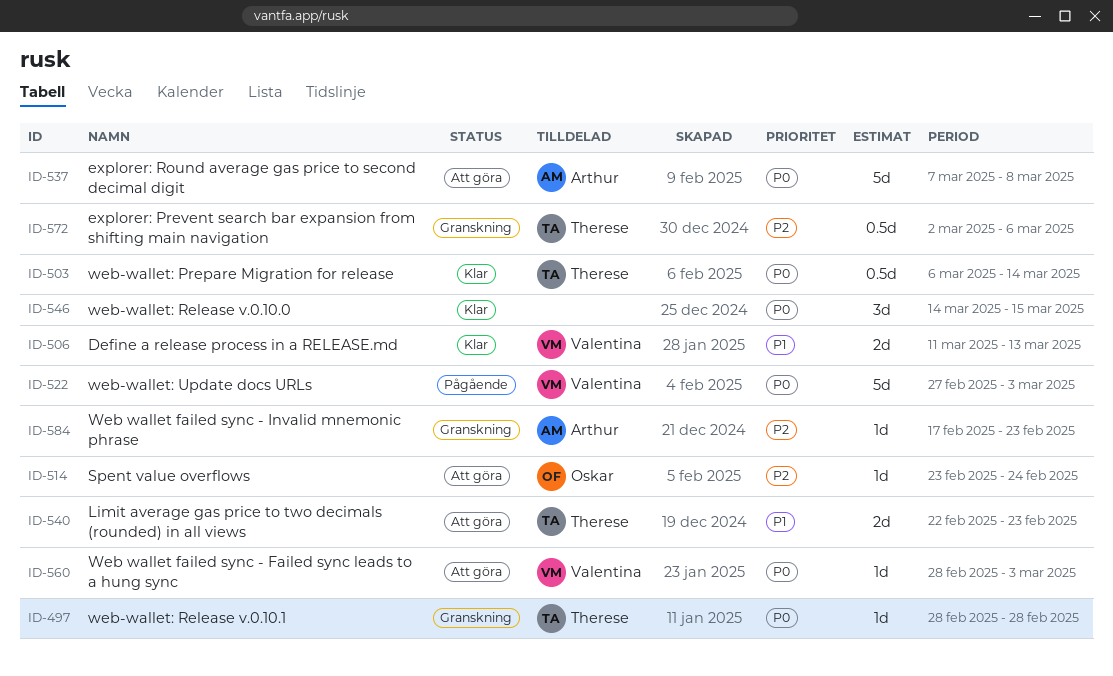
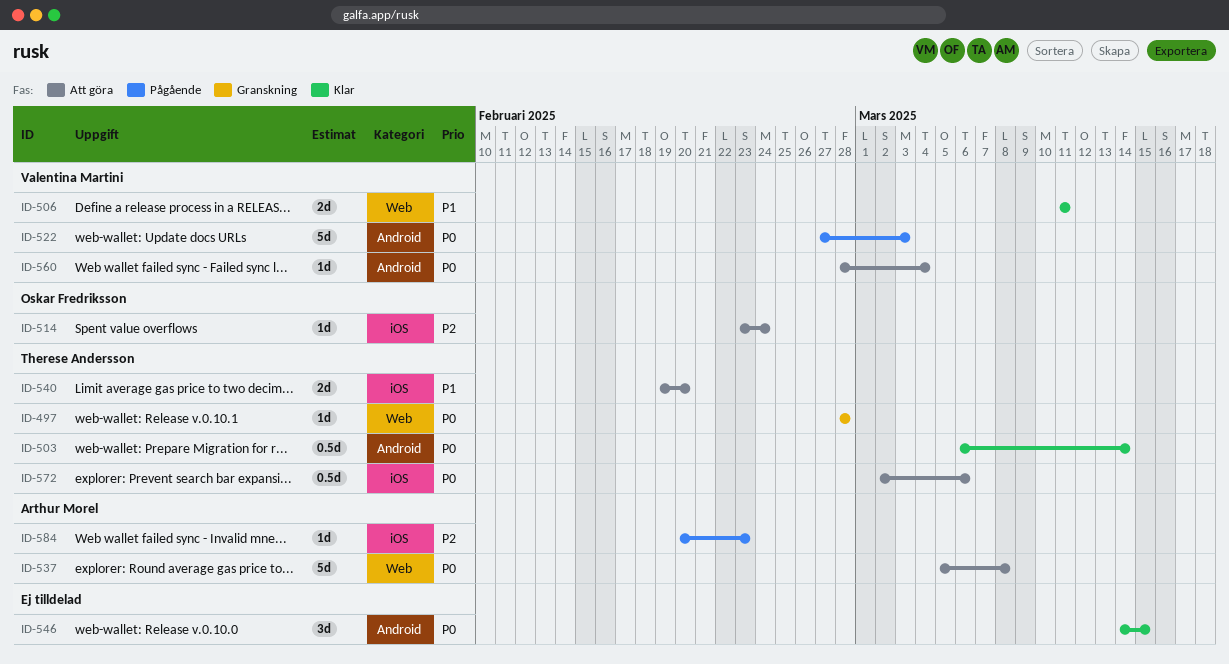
ID-506, due: Mar 13 -> Mar 11
ID-537, start: Mar 7 -> Mar 5
ID-540, start: Feb 22 -> Feb 19
ID-540, due: Feb 23 -> Feb 20
ID-560, due: Mar 3 -> Mar 4
ID-572, status: Granskning -> Att göra
ID-572, priority: P2 -> P0
ID-584, status: Granskning -> Pågående
ID-584, start: Feb 17 -> Feb 20

